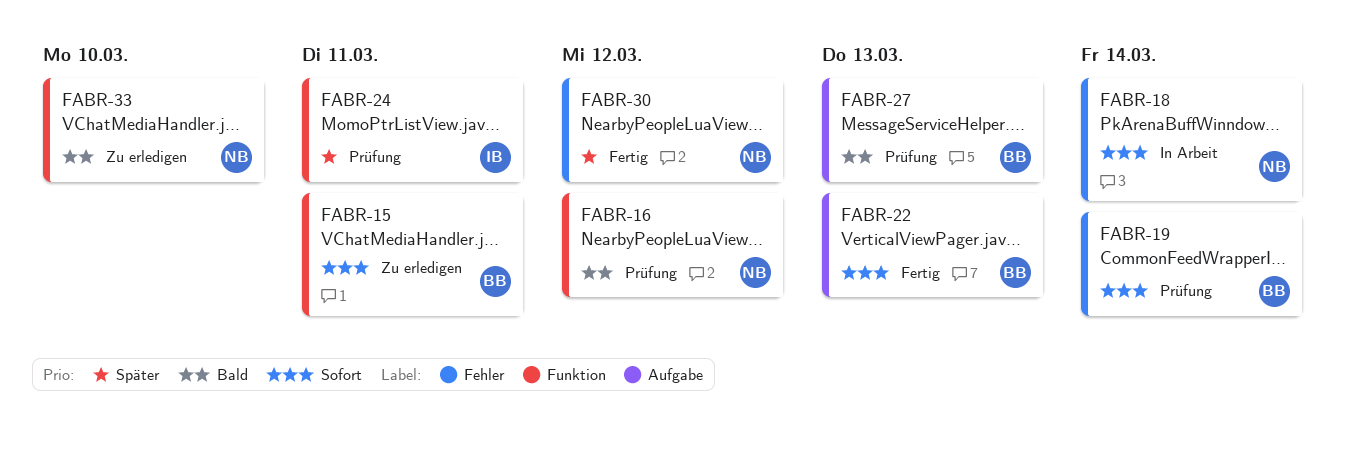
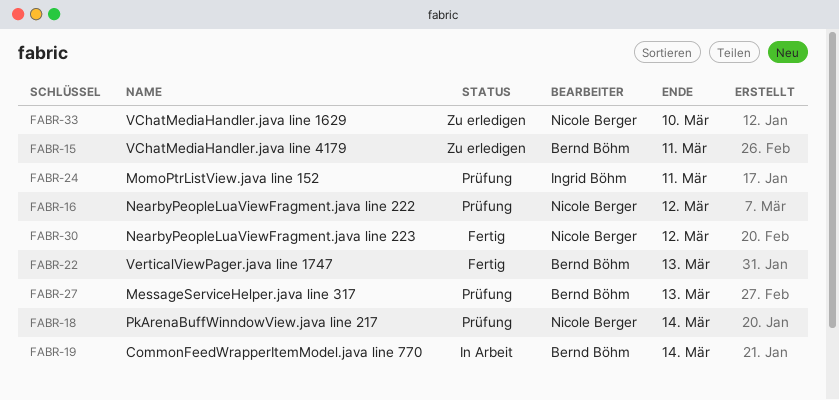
FABR-18, status: In Arbeit -> Prüfung
FABR-19, status: Prüfung -> In Arbeit

